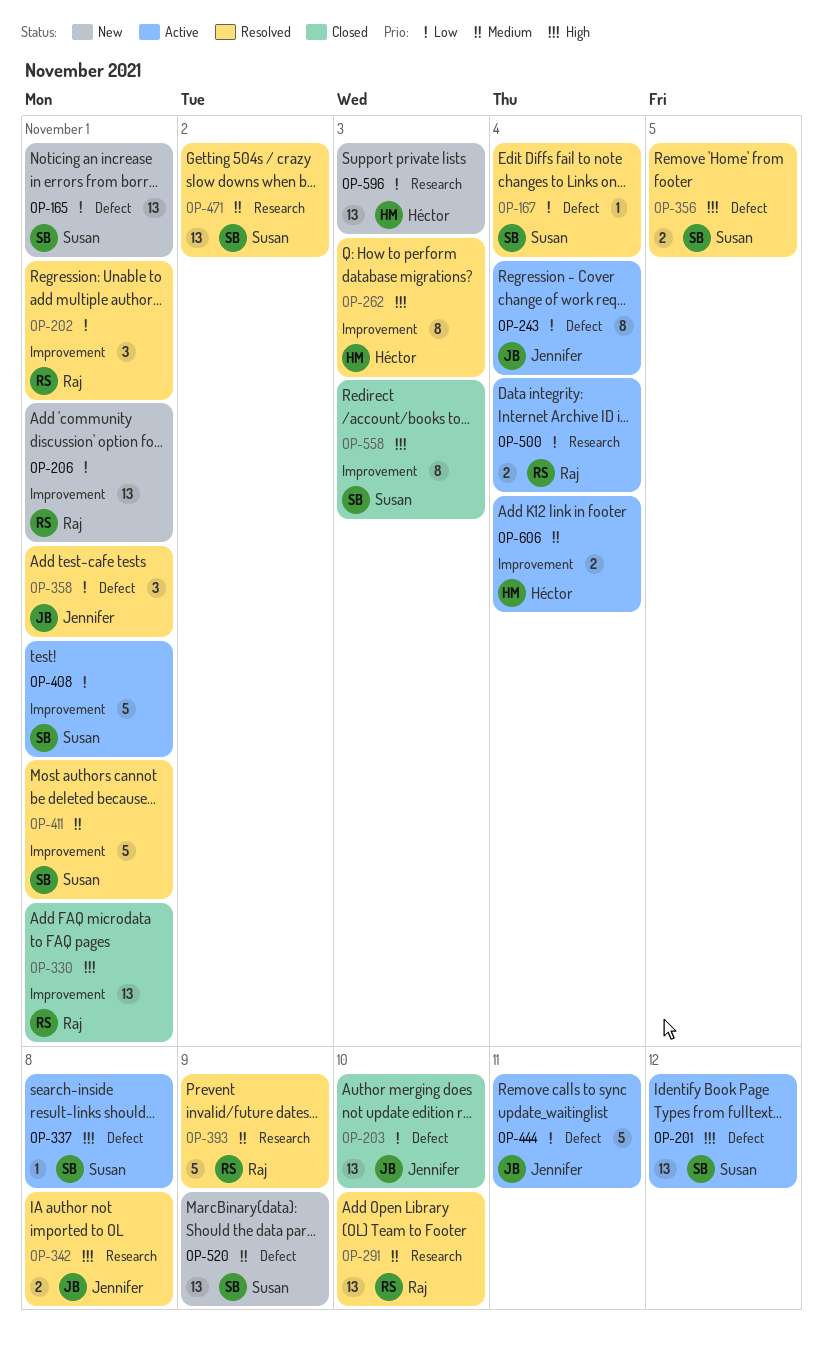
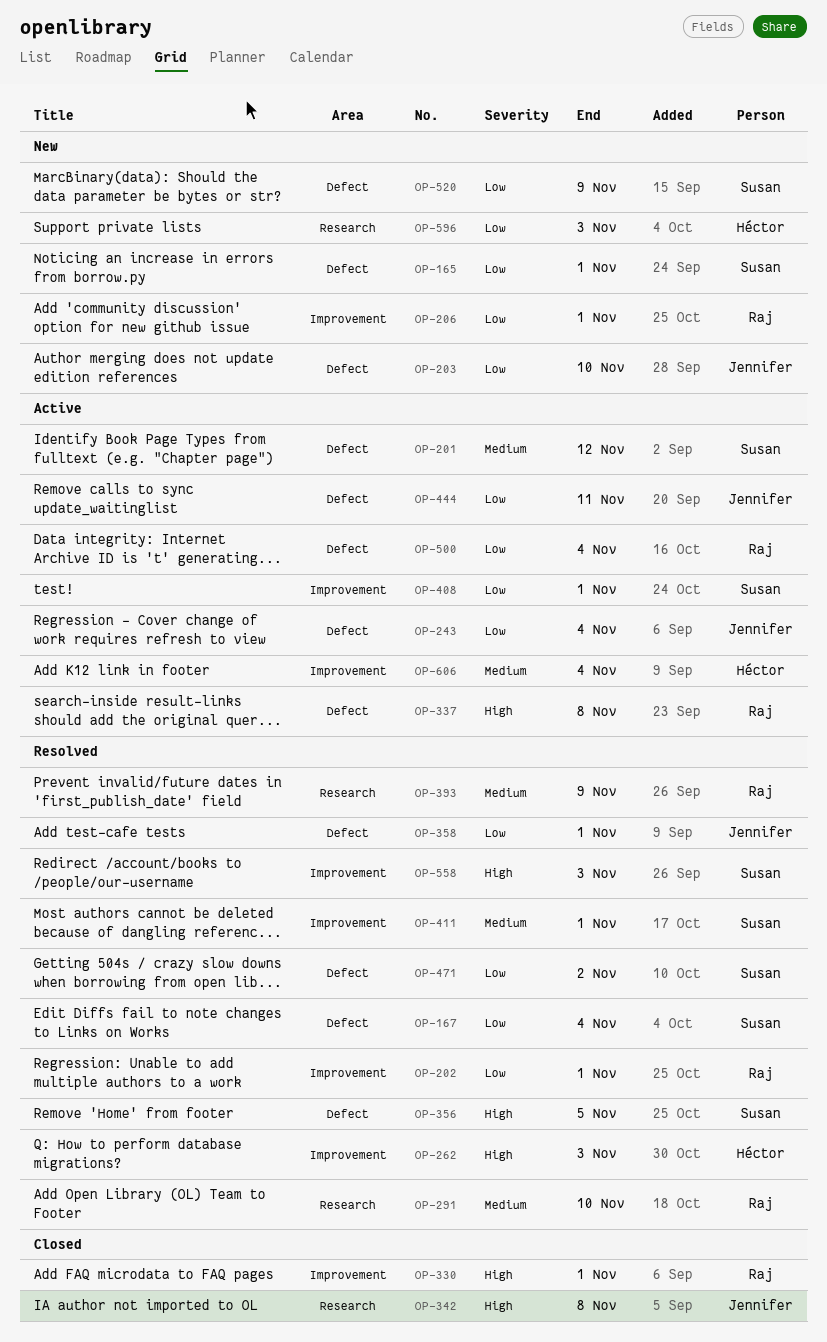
OP-201, priority: High -> Medium
OP-203, status: Closed -> New
OP-337, owner: Susan -> Raj
OP-342, status: Resolved -> Closed
OP-471, priority: Medium -> Low
OP-471, label: Research -> Defect
OP-500, label: Research -> Defect
OP-520, priority: Medium -> Low
OP-558, status: Closed -> Resolved

